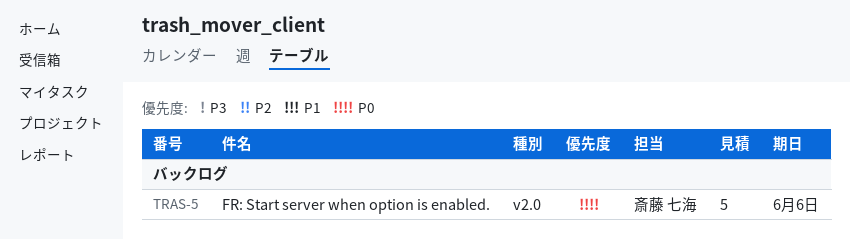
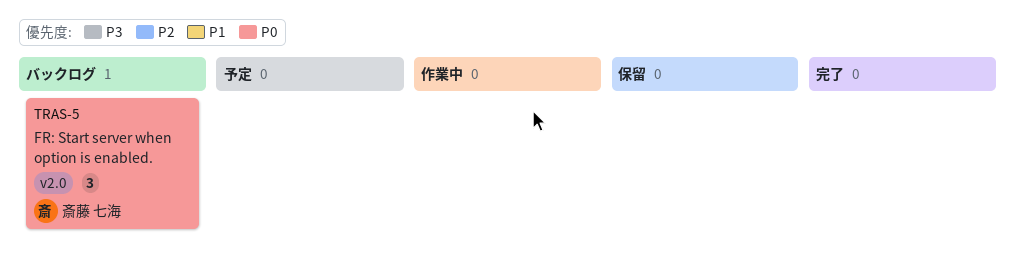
TRAS-5, estimate: 5 -> 3

